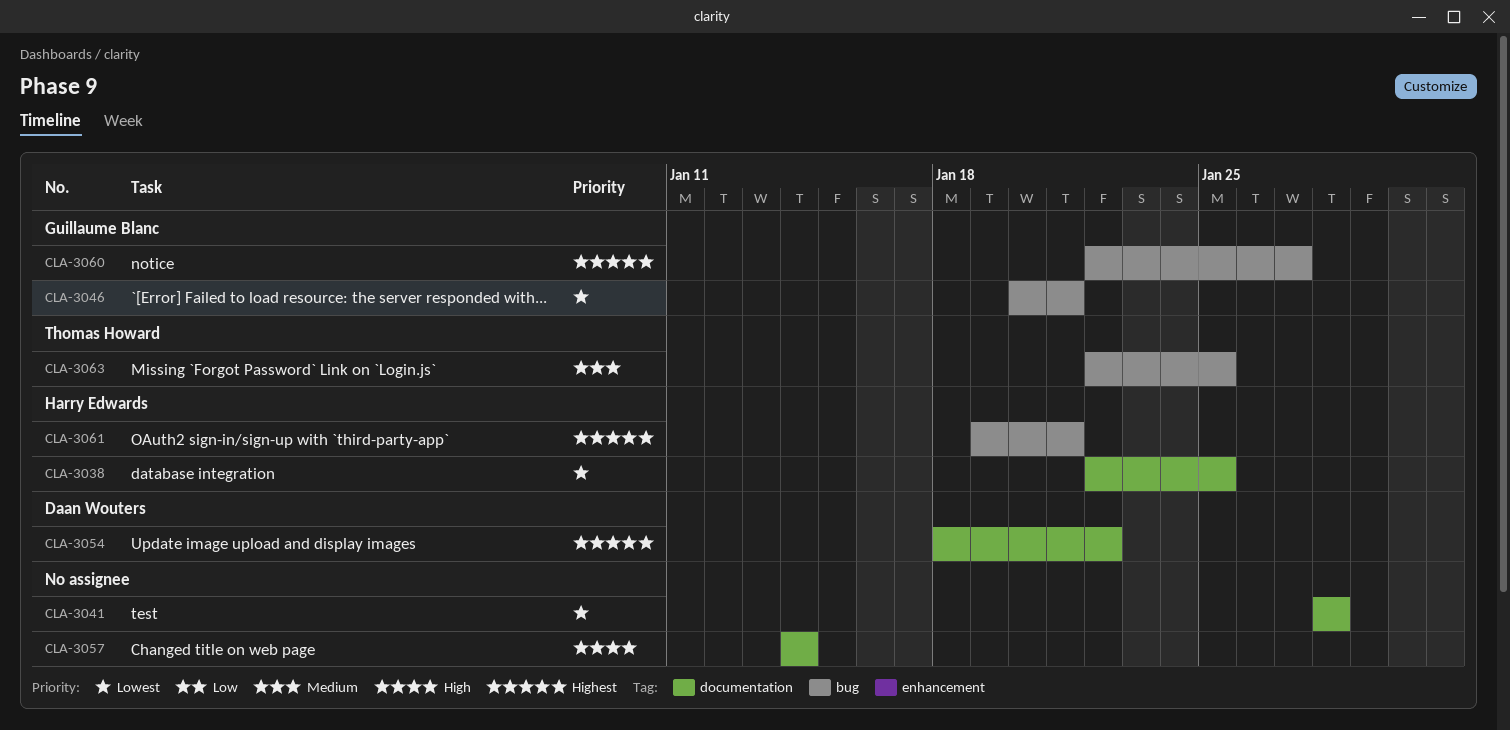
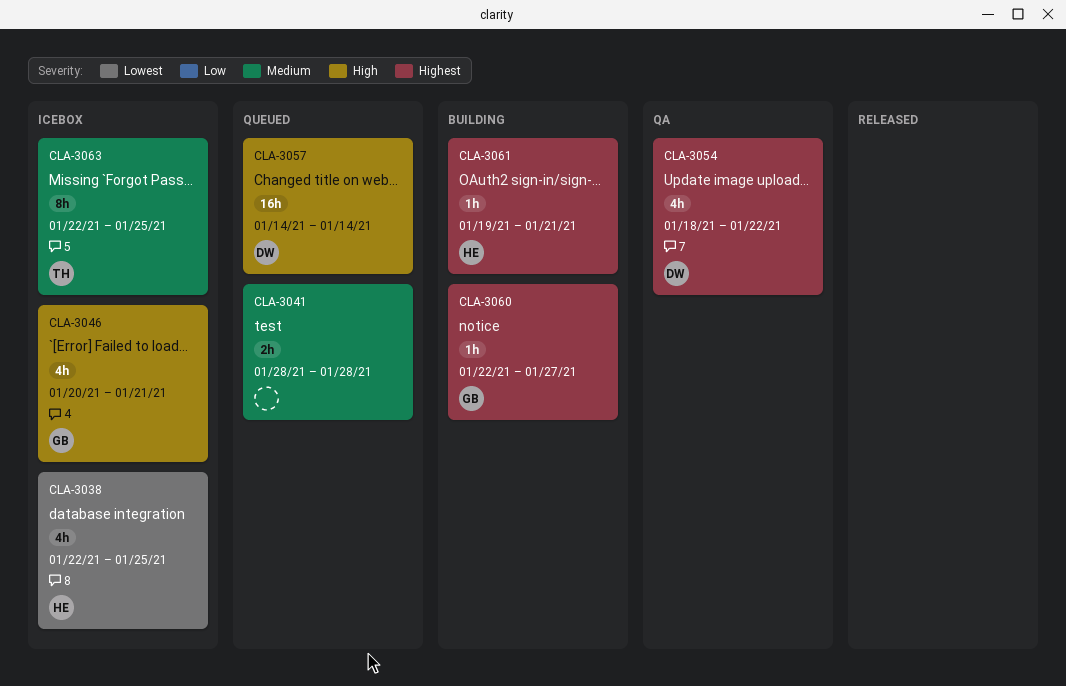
CLA-3041, priority: Lowest -> Medium
CLA-3046, priority: Lowest -> High
CLA-3057, owner: none -> Daan Wouters

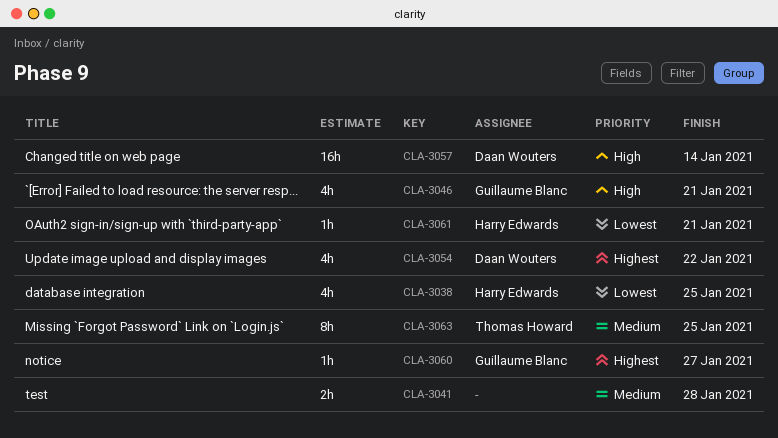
CLA-3061, priority: Highest -> Lowest

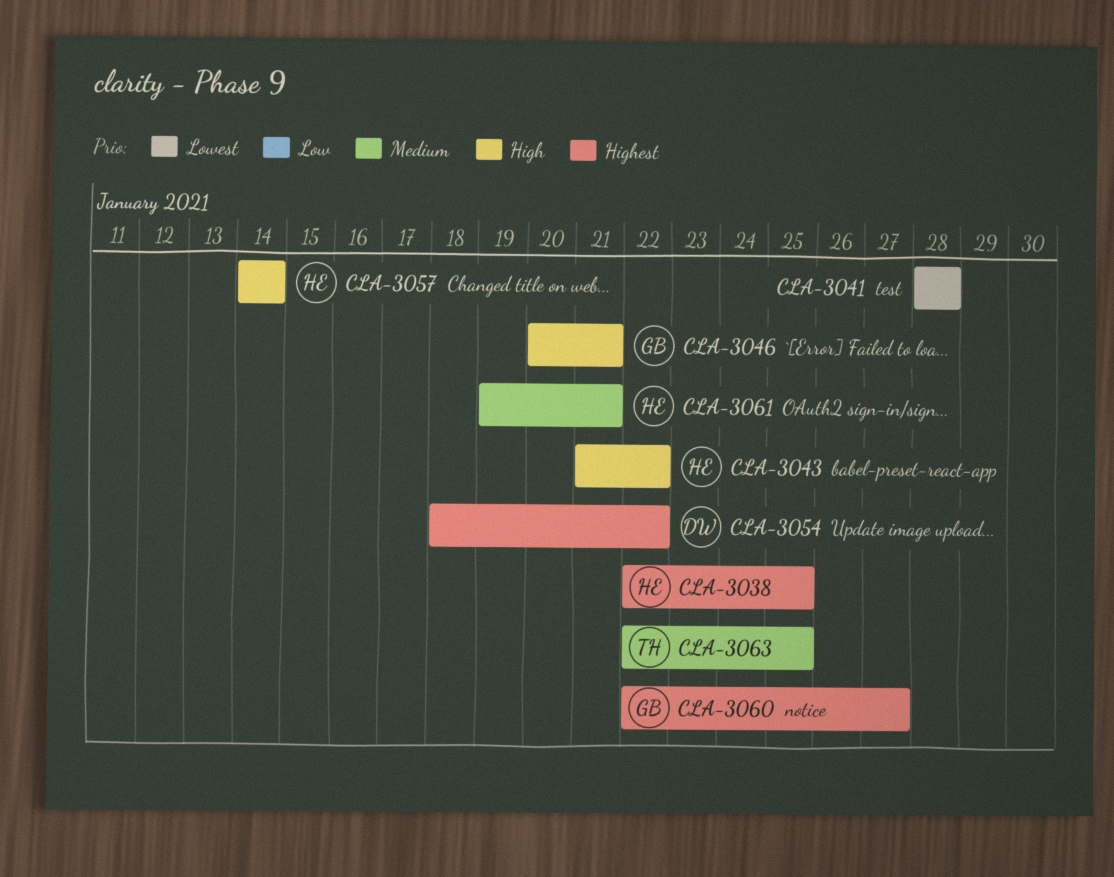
CLA-3038, priority: Lowest -> Highest
CLA-3041, priority: Medium -> Lowest
CLA-3043: none -> present
CLA-3057, owner: Daan Wouters -> Harry Edwards
CLA-3061, priority: Lowest -> Medium

